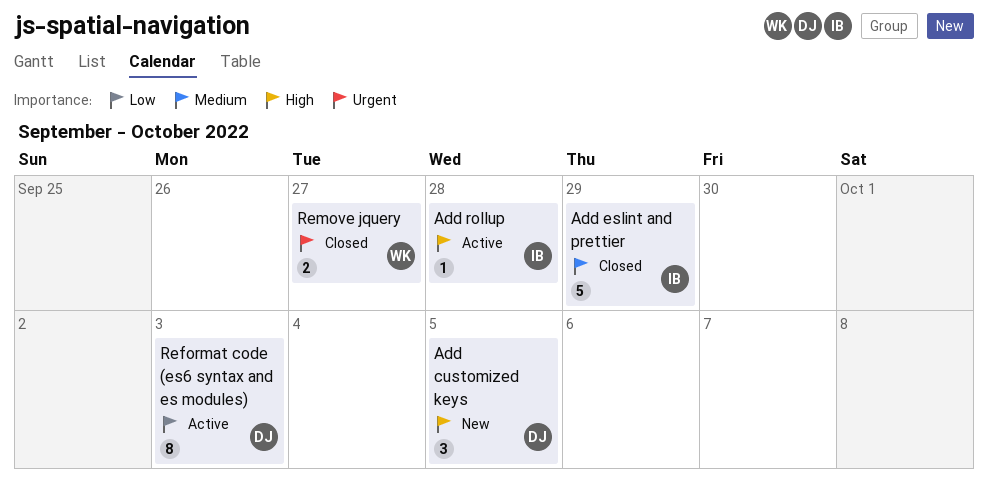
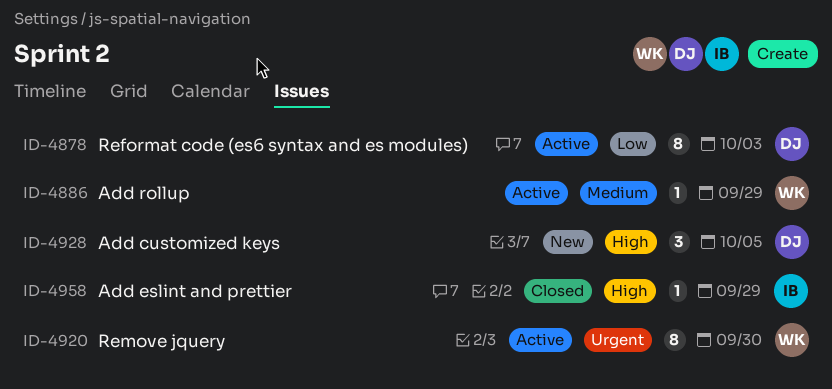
Add eslint and prettier, priority: Medium -> High
Add eslint and prettier, estimate: 5 -> 1
Add rollup, owner: IB -> WK
Add rollup, priority: High -> Medium
Add rollup, due: Sep 28 -> Sep 29
Remove jquery, status: Closed -> Active
Remove jquery, estimate: 2 -> 8
Remove jquery, due: Sep 27 -> Sep 30

